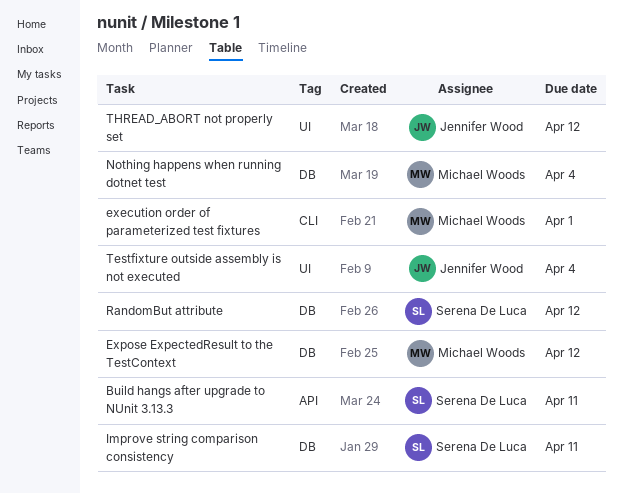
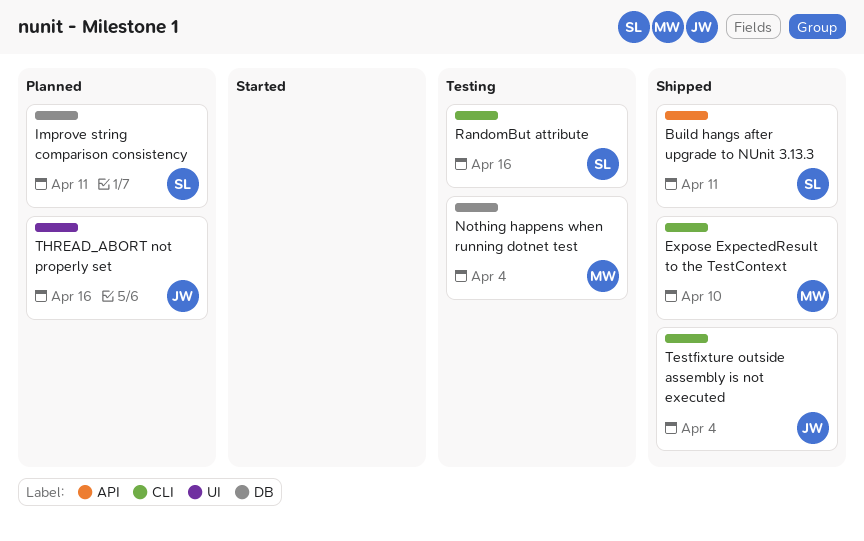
execution order of parameterized test fixtures: present -> none
Expose ExpectedResult to the TestContext, label: DB -> CLI
Expose ExpectedResult to the TestContext, due: Apr 12 -> Apr 10
RandomBut attribute, label: DB -> CLI
RandomBut attribute, due: Apr 12 -> Apr 16
Testfixture outside assembly is not executed, label: UI -> CLI
THREAD_ABORT not properly set, due: Apr 12 -> Apr 16

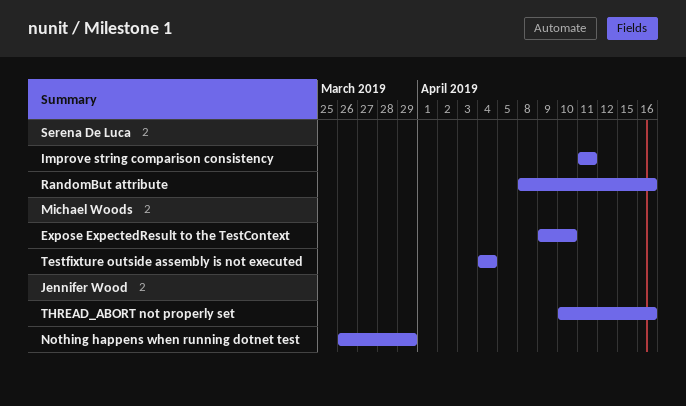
Build hangs after upgrade to NUnit 3.13.3: present -> none
Nothing happens when running dotnet test, owner: Michael Woods -> Jennifer Wood
Nothing happens when running dotnet test, due: Apr 4 -> Mar 29
Testfixture outside assembly is not executed, owner: Jennifer Wood -> Michael Woods

